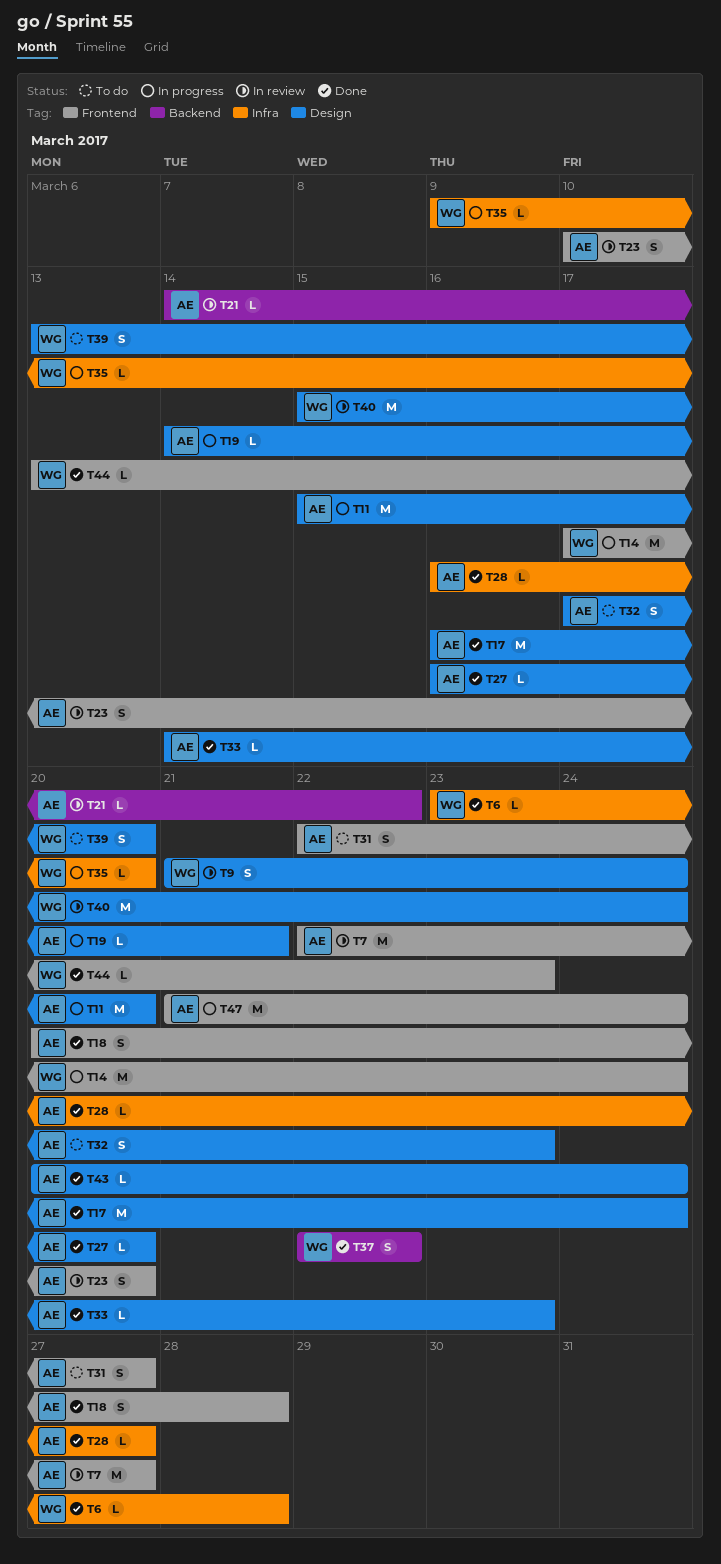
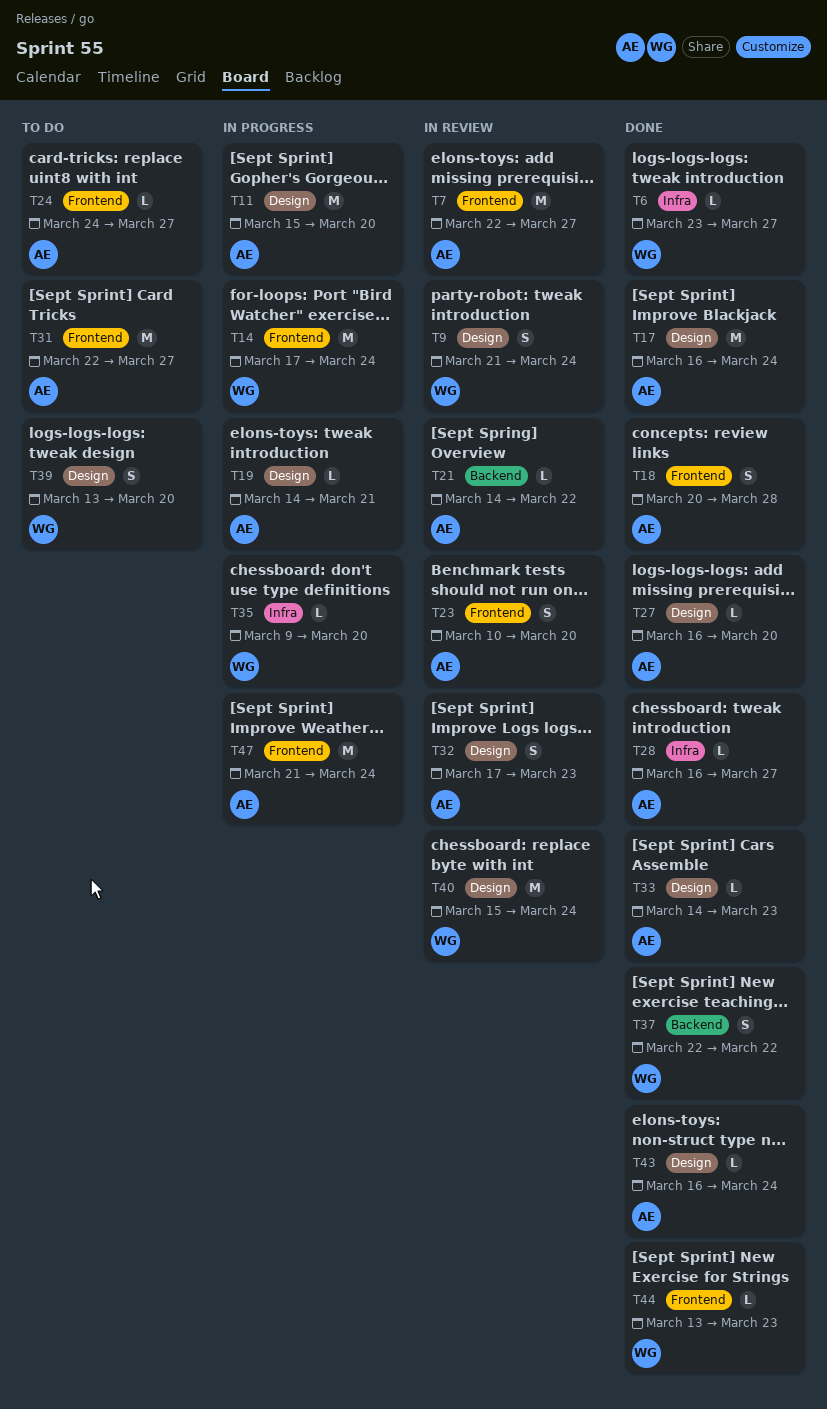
T6, due: Mar 28 -> Mar 27
T24: none -> present
T31, estimate: S -> M
T32, status: To do -> In review
T43, start: Mar 20 -> Mar 16

